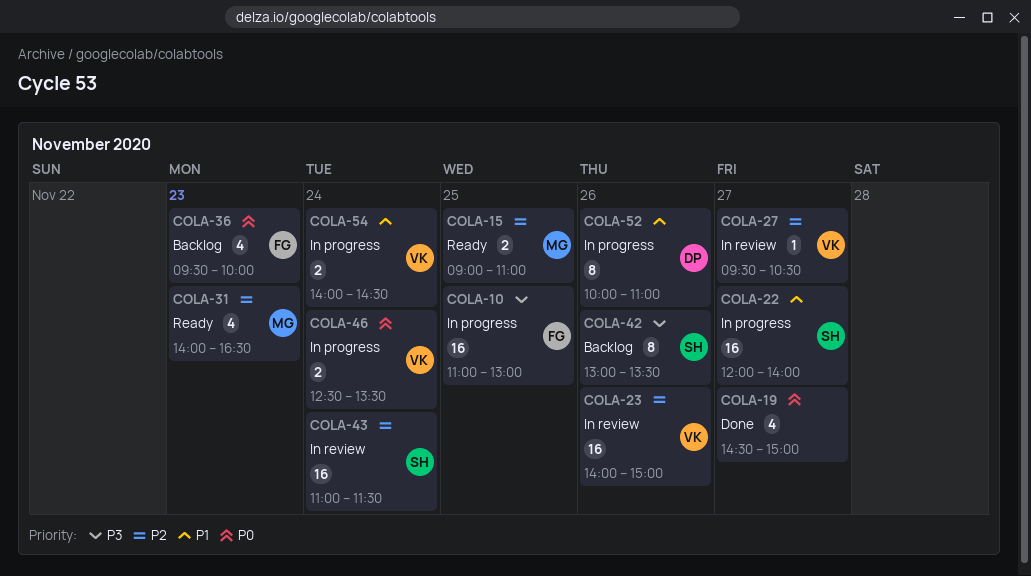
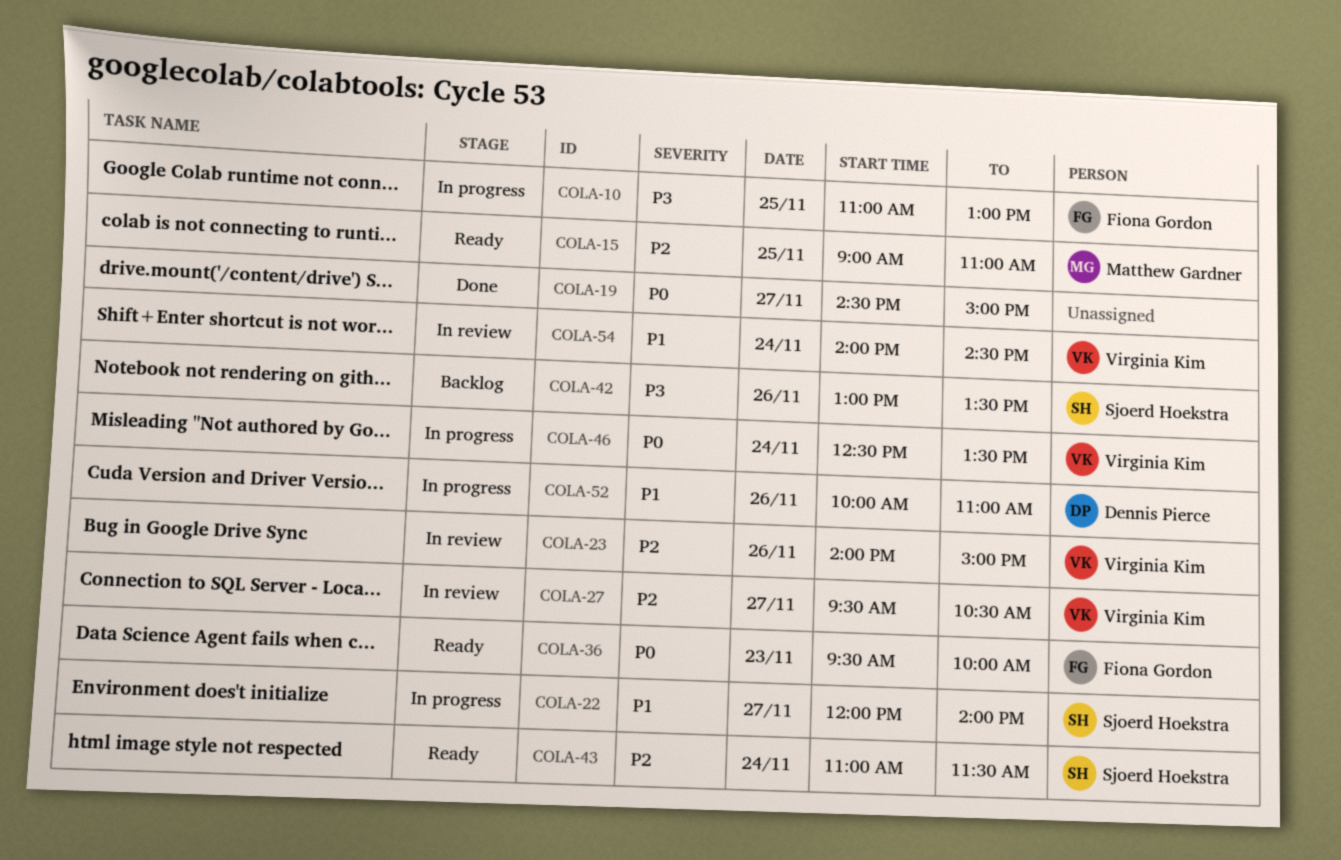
COLA-31: present -> none
COLA-36, status: Backlog -> Ready
COLA-43, status: In review -> Ready
COLA-54, status: In progress -> In review

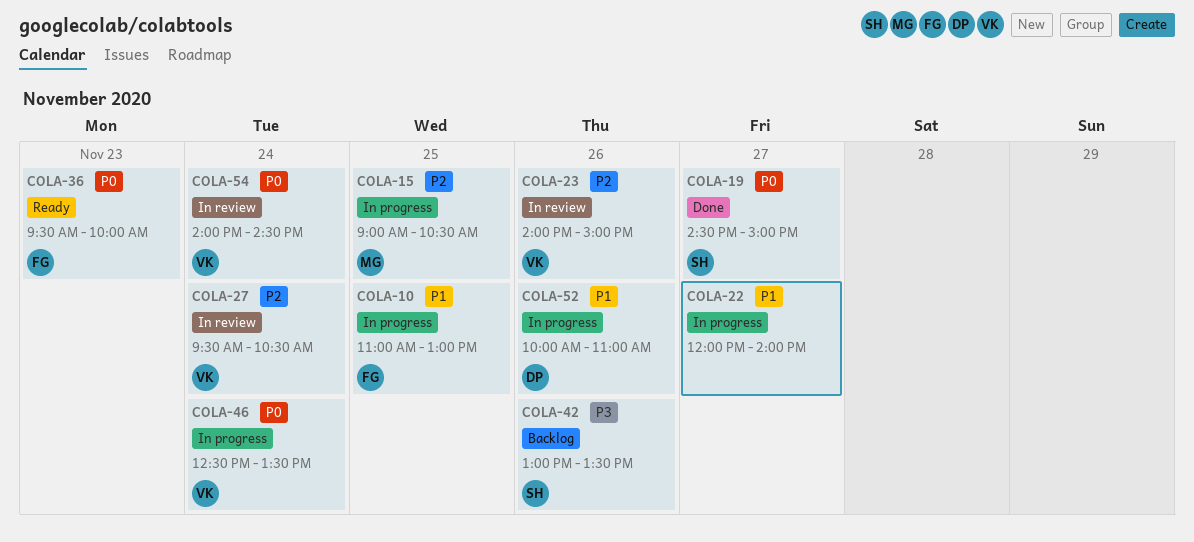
COLA-10, priority: P3 -> P1
COLA-15, status: Ready -> In progress
COLA-15, ends: 11:00 -> 10:30
COLA-19, owner: none -> Sjoerd Hoekstra
COLA-22, owner: Sjoerd Hoekstra -> none
COLA-27, day: Nov 27 -> Nov 24
COLA-43: present -> none
COLA-54, priority: P1 -> P0

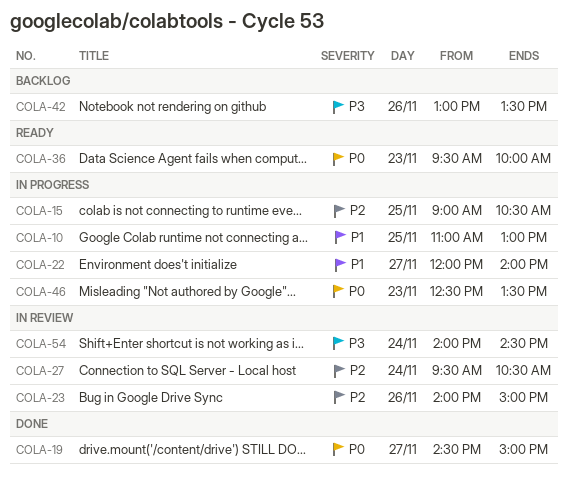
COLA-46, day: Nov 24 -> Nov 23
COLA-52: present -> none
COLA-54, priority: P0 -> P3

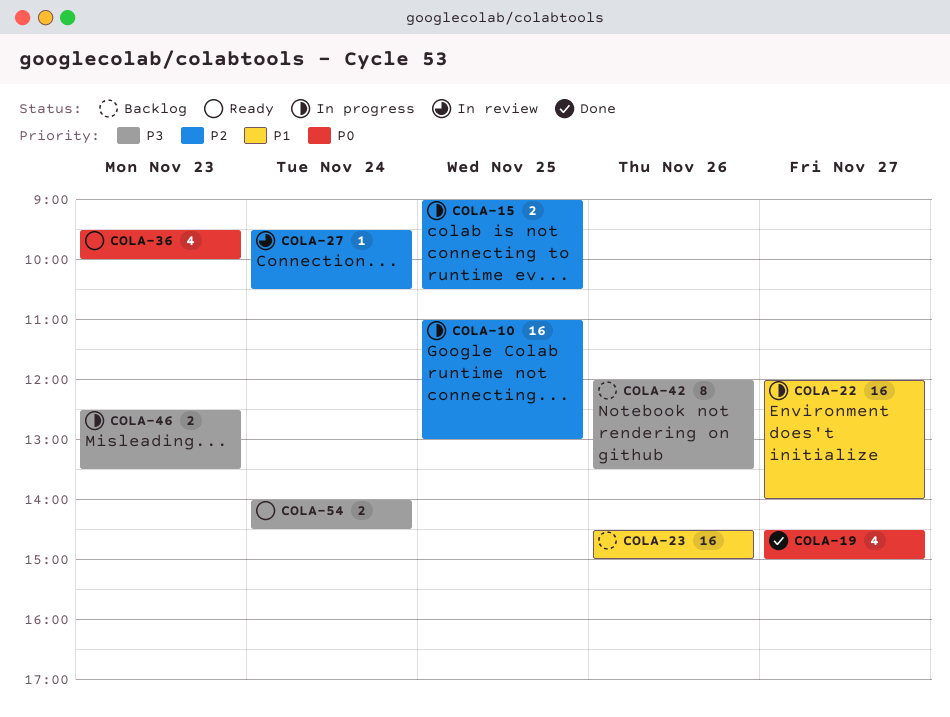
COLA-10, priority: P1 -> P2
COLA-23, status: In review -> Backlog
COLA-23, priority: P2 -> P1
COLA-23, begins: 14:00 -> 14:30
COLA-42, begins: 13:00 -> 12:00
COLA-46, priority: P0 -> P3
COLA-54, status: In review -> Ready

